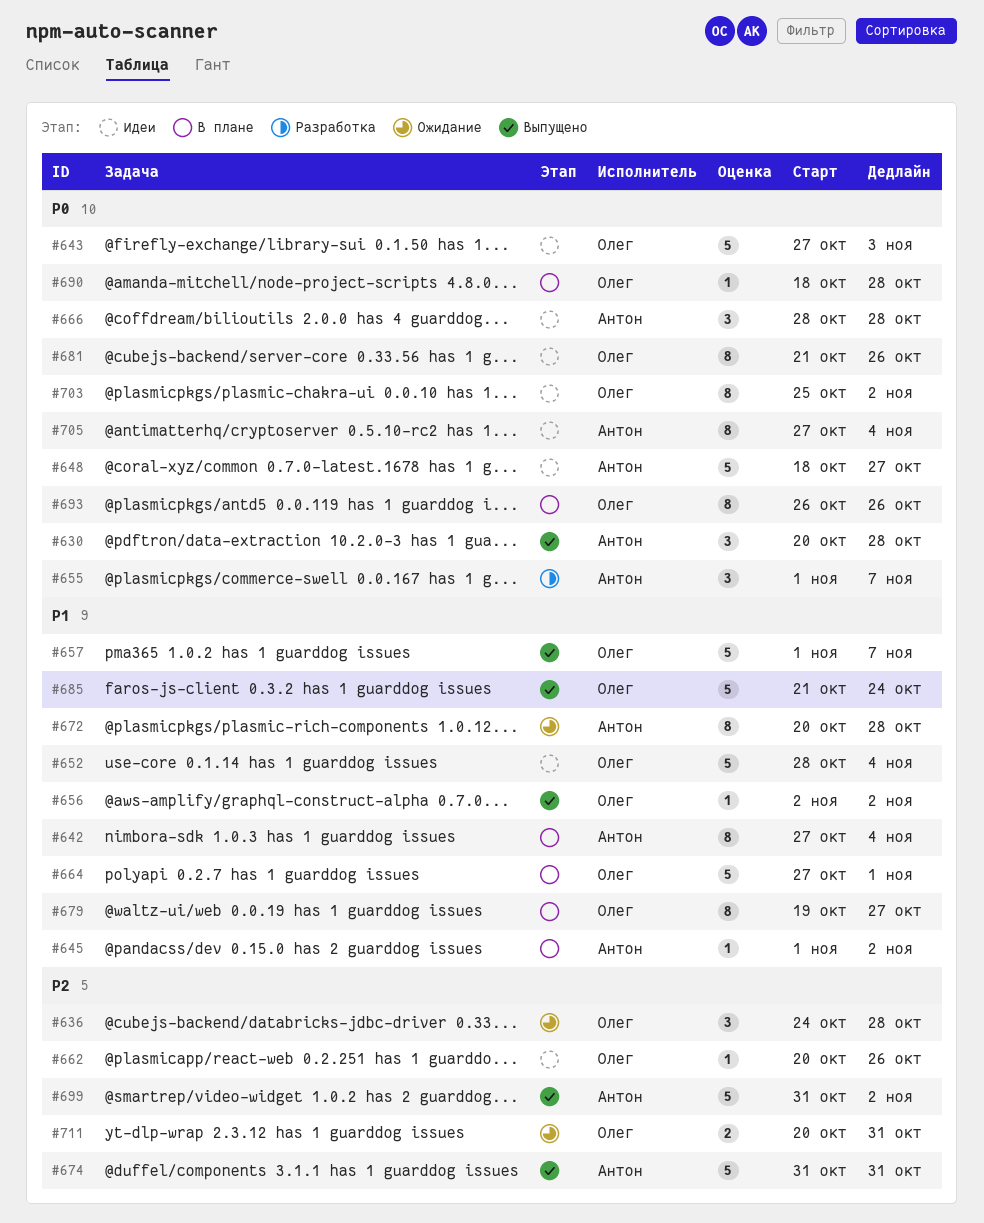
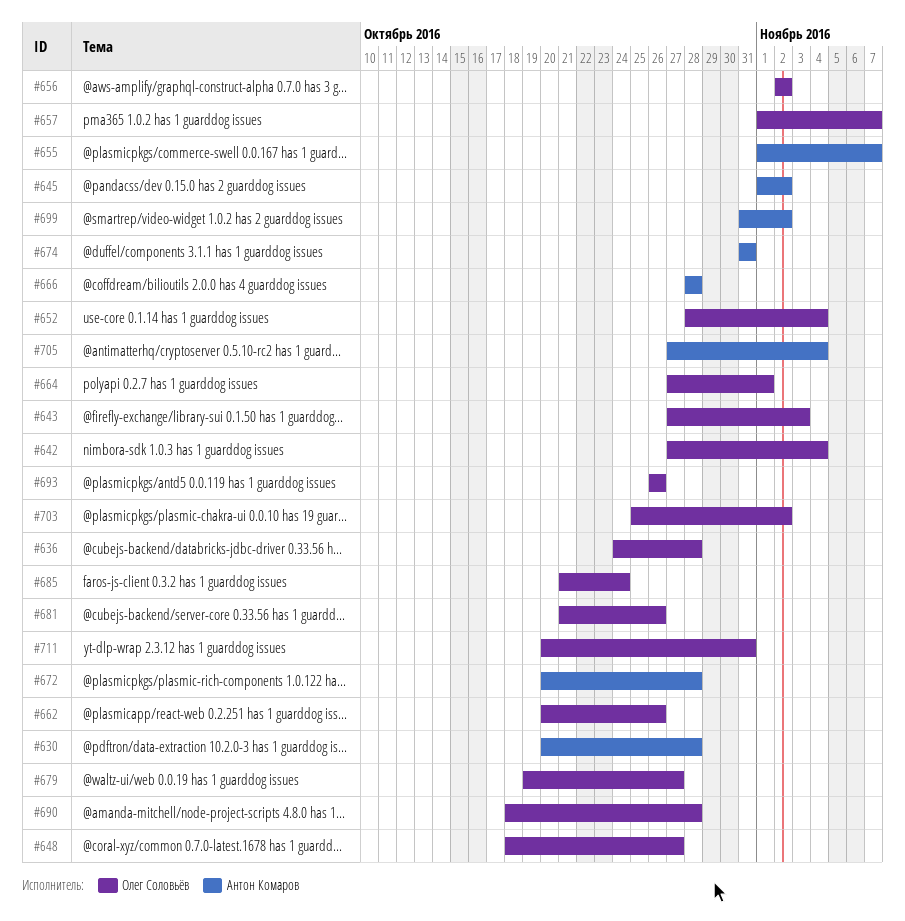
#642, owner: Антон Комаров -> Олег Соловьёв
#648, owner: Антон Комаров -> Олег Соловьёв

